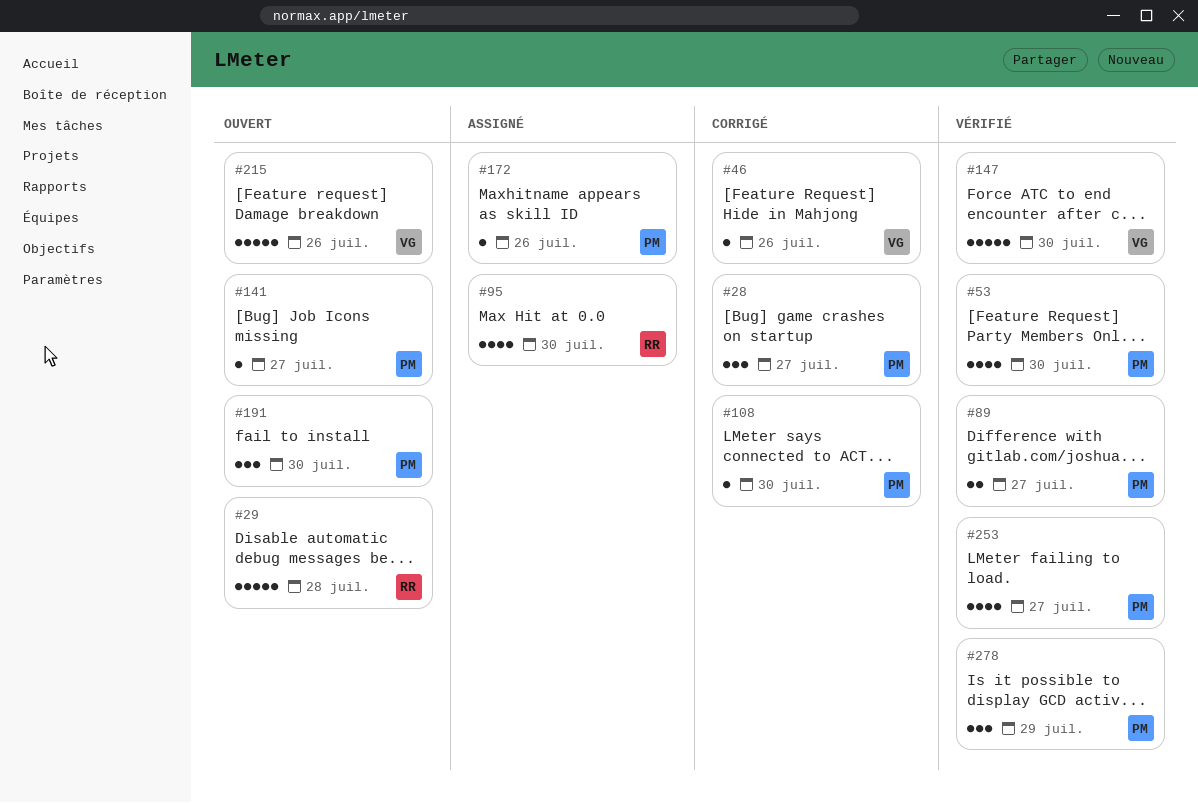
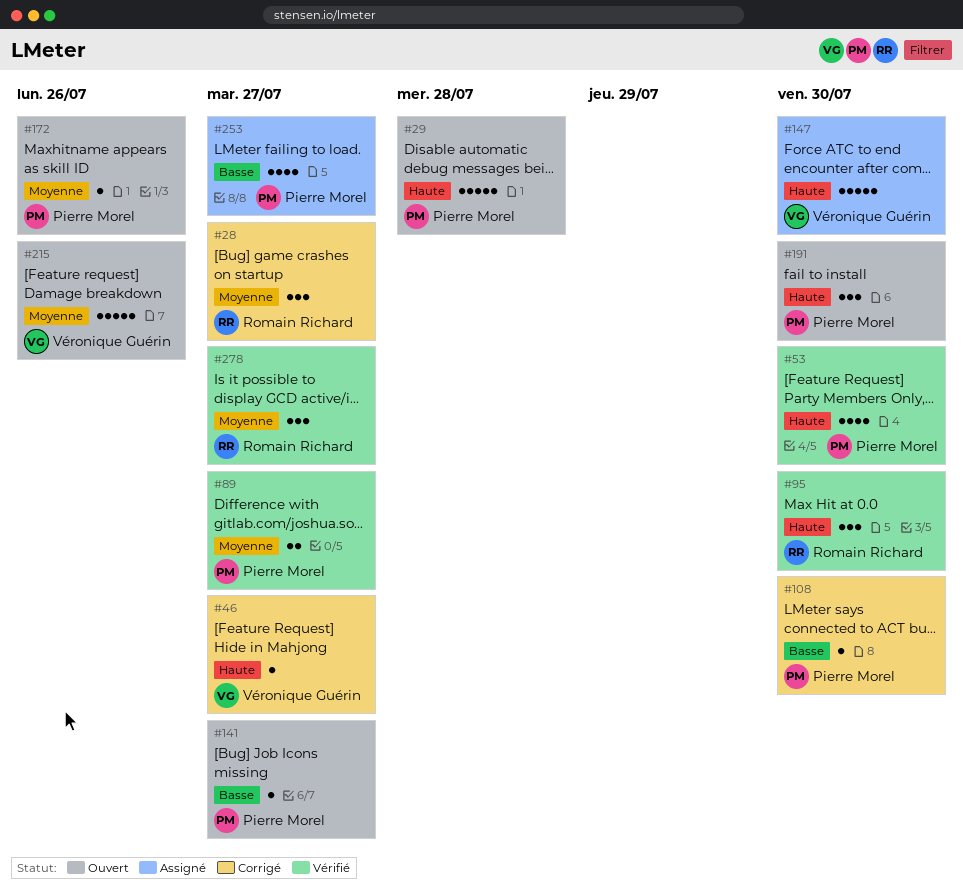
#28, owner: Pierre Morel -> Romain Richard
#29, owner: Romain Richard -> Pierre Morel
#46, due: Jul 26 -> Jul 27
#95, status: Assigné -> Vérifié
#95, estimate: 4 -> 3
#147, status: Vérifié -> Assigné
#172, status: Assigné -> Ouvert
#253, status: Vérifié -> Assigné
#278, owner: Pierre Morel -> Romain Richard
#278, due: Jul 29 -> Jul 27

